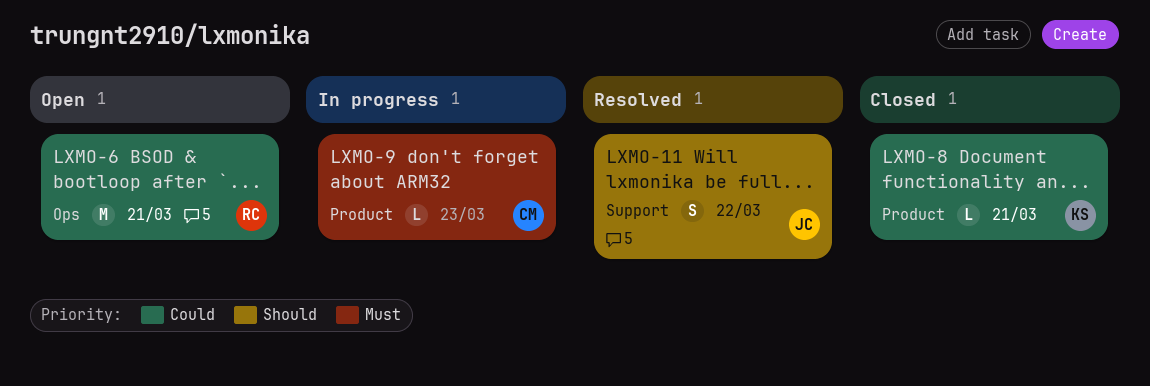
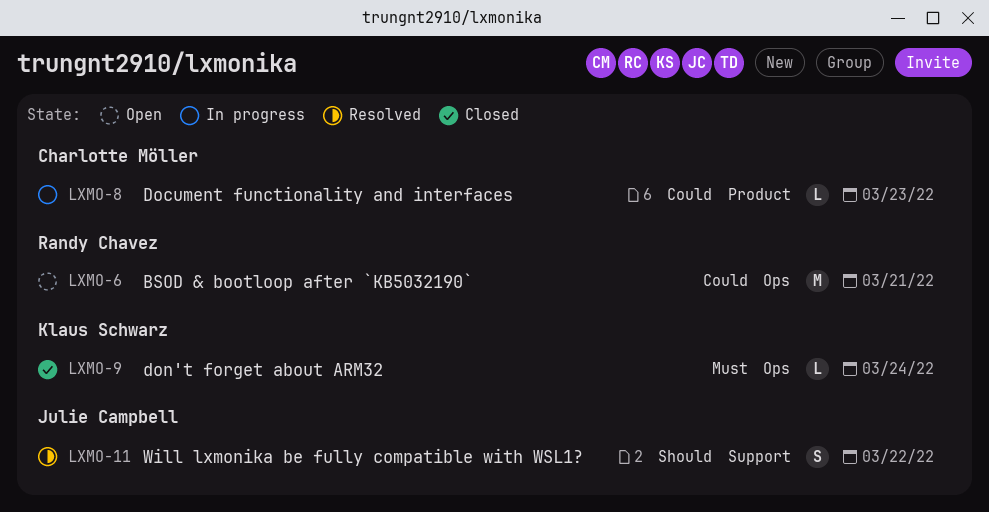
LXMO-8, status: Closed -> In progress
LXMO-8, owner: Klaus Schwarz -> Charlotte Möller
LXMO-8, due: Mar 21 -> Mar 23
LXMO-9, status: In progress -> Closed
LXMO-9, owner: Charlotte Möller -> Klaus Schwarz
LXMO-9, label: Product -> Ops
LXMO-9, due: Mar 23 -> Mar 24

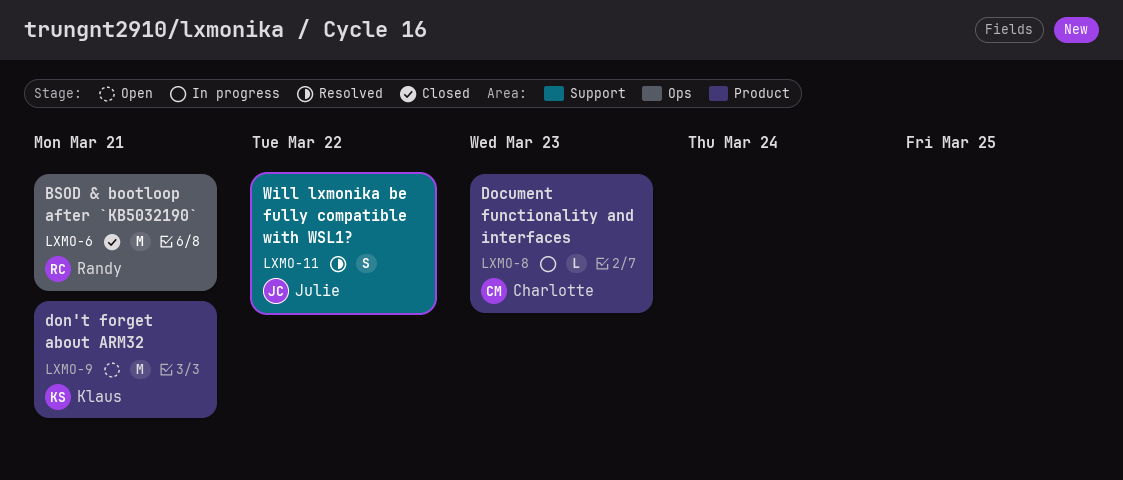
LXMO-6, status: Open -> Closed
LXMO-9, status: Closed -> Open
LXMO-9, label: Ops -> Product
LXMO-9, estimate: L -> M
LXMO-9, due: Mar 24 -> Mar 21

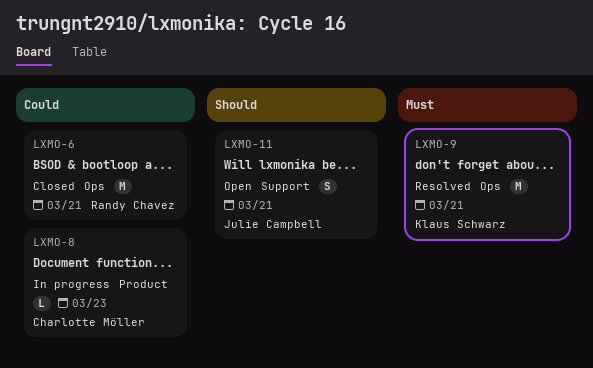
LXMO-9, status: Open -> Resolved
LXMO-9, label: Product -> Ops
LXMO-11, status: Resolved -> Open
LXMO-11, due: Mar 22 -> Mar 21

